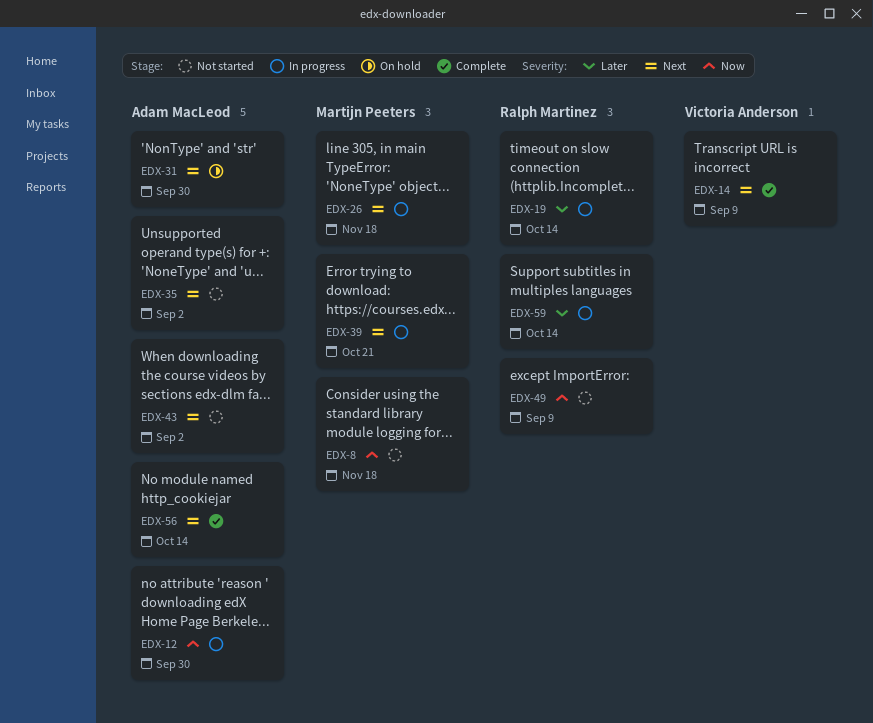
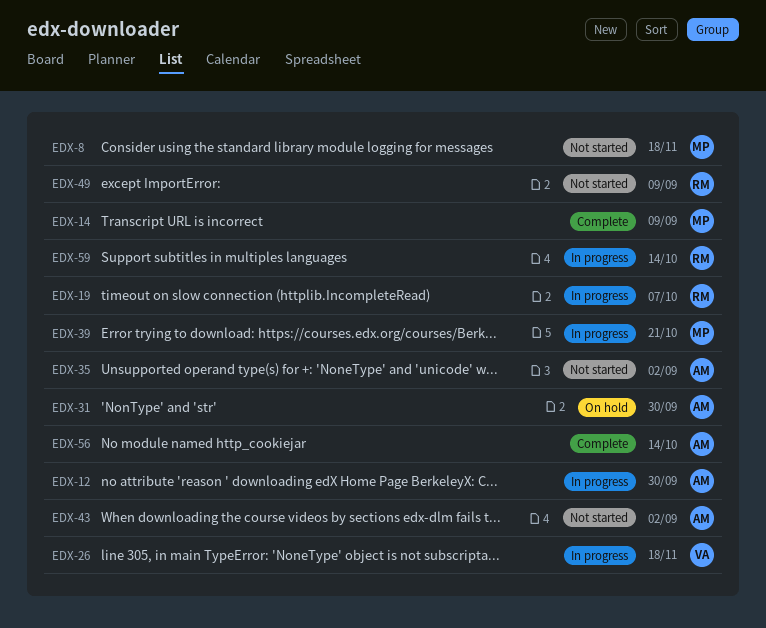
EDX-14, owner: Victoria Anderson -> Martijn Peeters
EDX-19, due: Oct 14 -> Oct 7
EDX-26, owner: Martijn Peeters -> Victoria Anderson

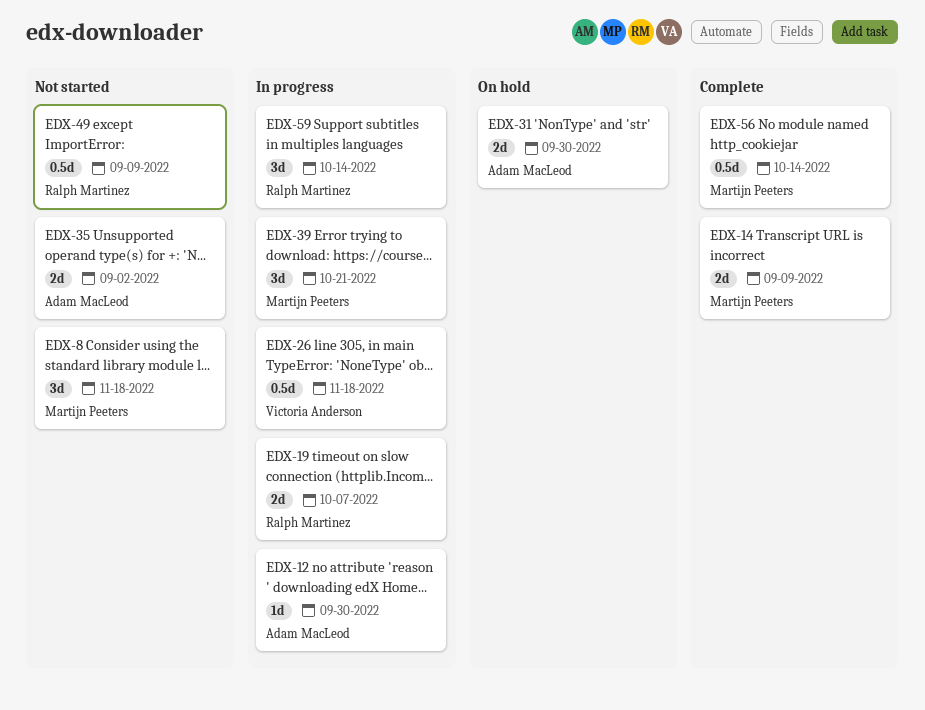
EDX-43: present -> none
EDX-56, owner: Adam MacLeod -> Martijn Peeters

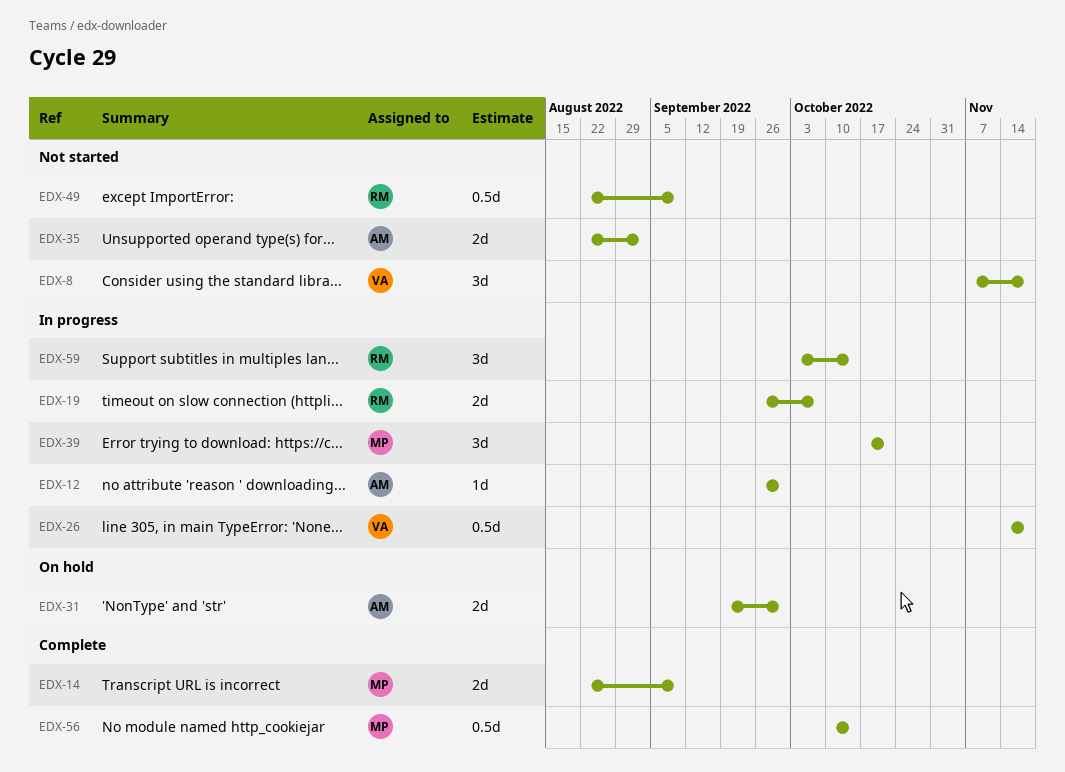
EDX-8, owner: Martijn Peeters -> Victoria Anderson

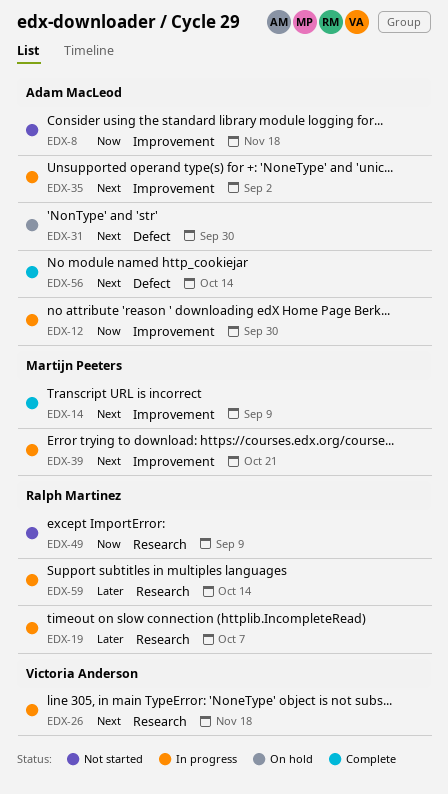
EDX-8, owner: Victoria Anderson -> Adam MacLeod
EDX-35, status: Not started -> In progress
EDX-56, owner: Martijn Peeters -> Adam MacLeod

